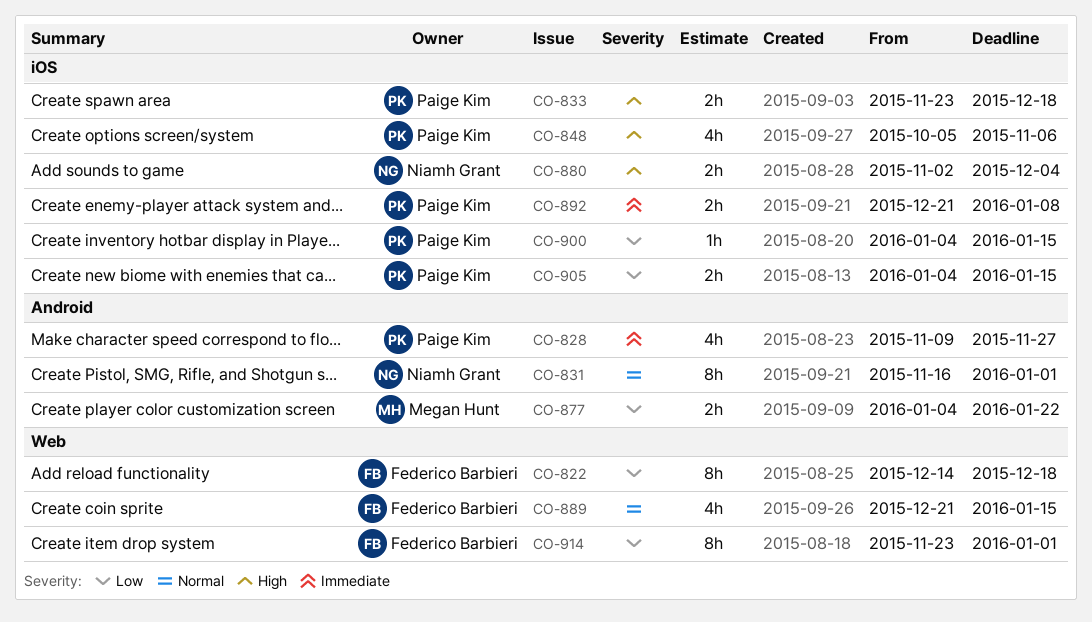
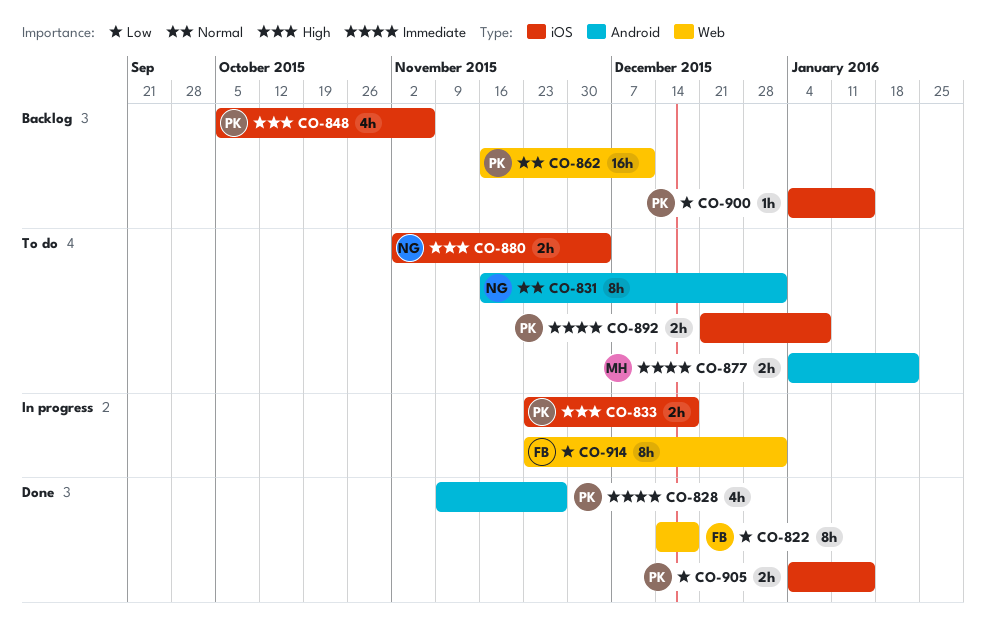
CO-862: none -> present
CO-877, priority: Low -> Immediate
CO-889: present -> none

